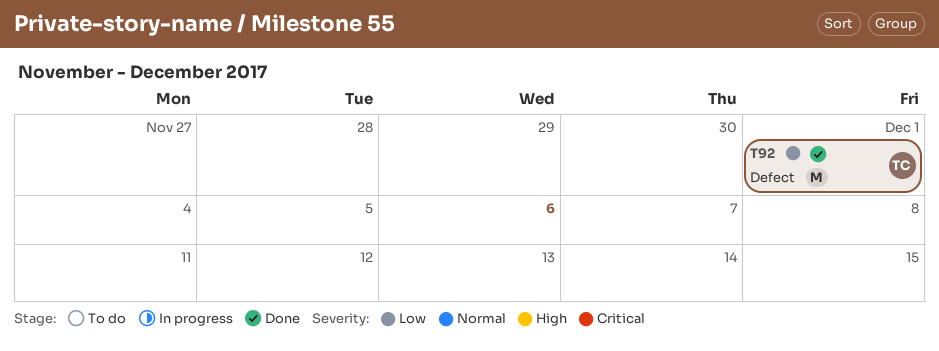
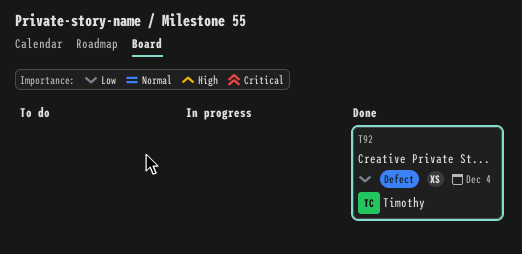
T92, estimate: M -> XS
T92, due: Dec 1 -> Dec 4

